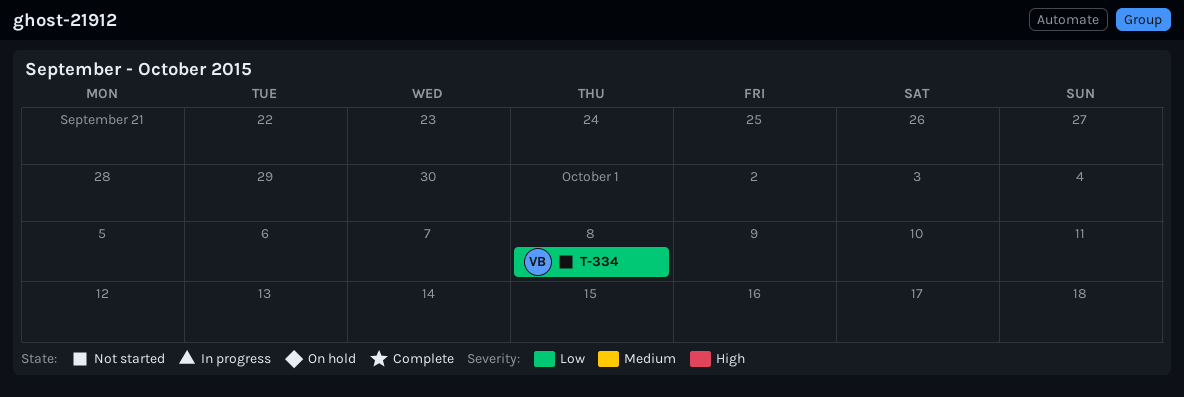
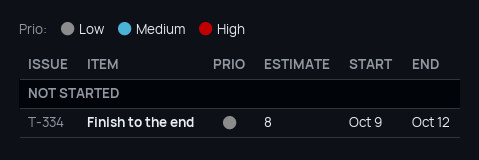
T-334, start: Oct 8 -> Oct 9
T-334, due: Oct 8 -> Oct 12

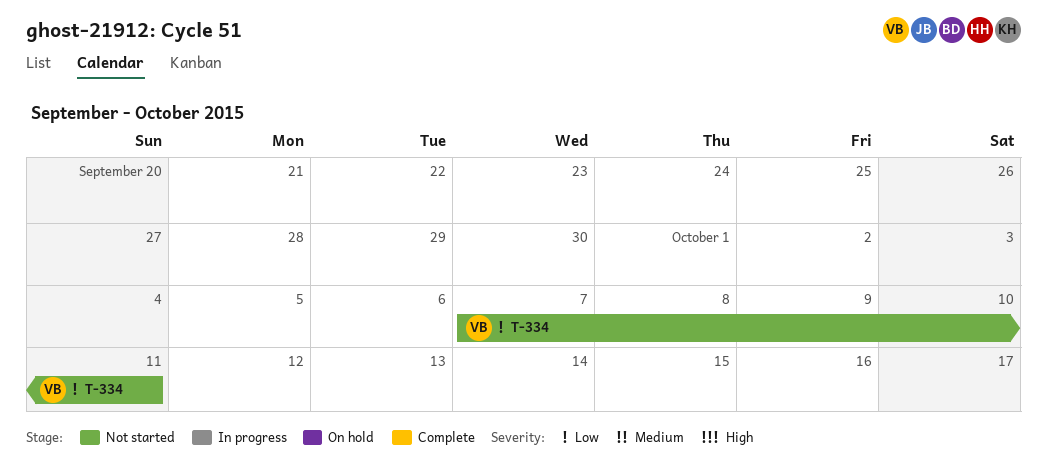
T-334, start: Oct 9 -> Oct 7
T-334, due: Oct 12 -> Oct 11

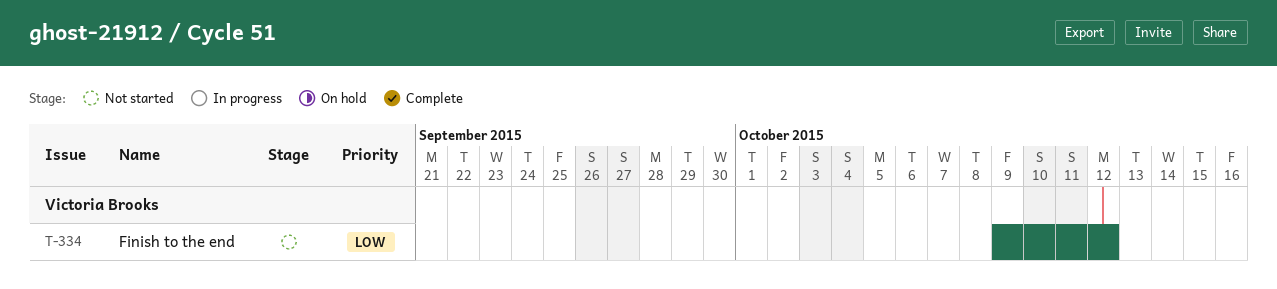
T-334, start: Oct 7 -> Oct 9
T-334, due: Oct 11 -> Oct 12

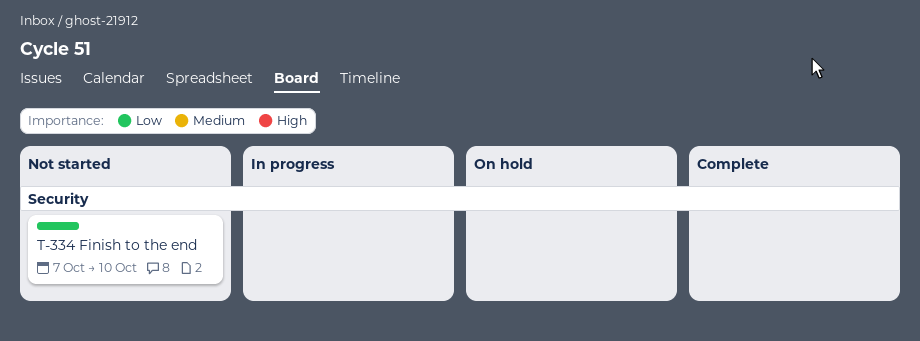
T-334, start: Oct 9 -> Oct 7
T-334, due: Oct 12 -> Oct 10

